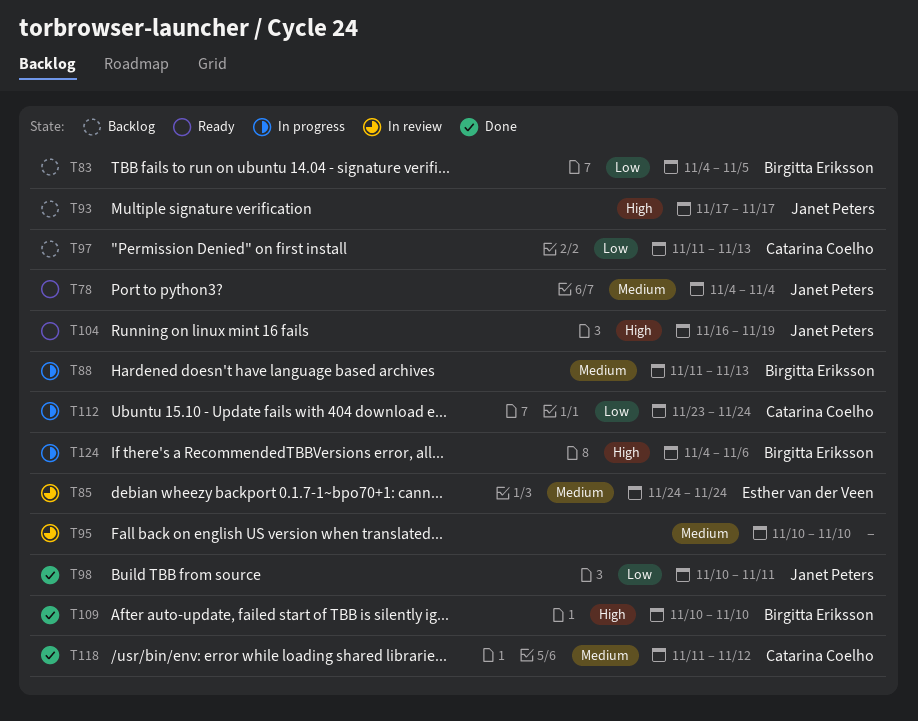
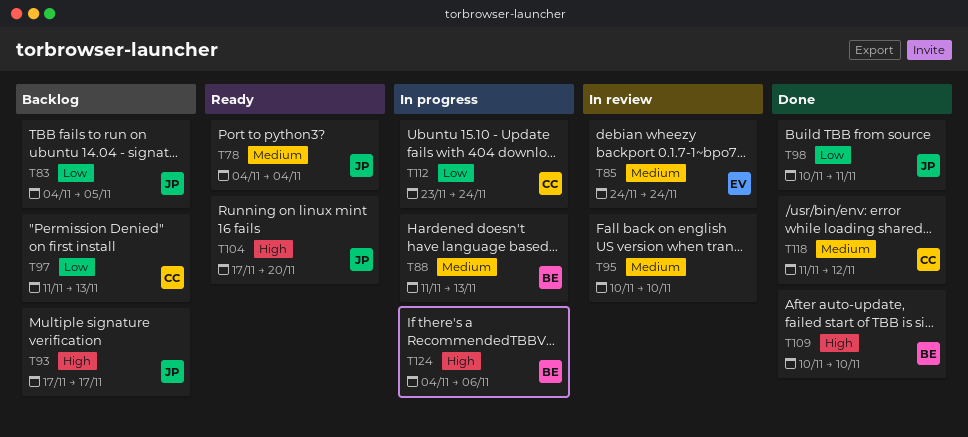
T83, owner: Birgitta Eriksson -> Janet Peters
T104, start: Nov 16 -> Nov 17
T104, due: Nov 19 -> Nov 20

